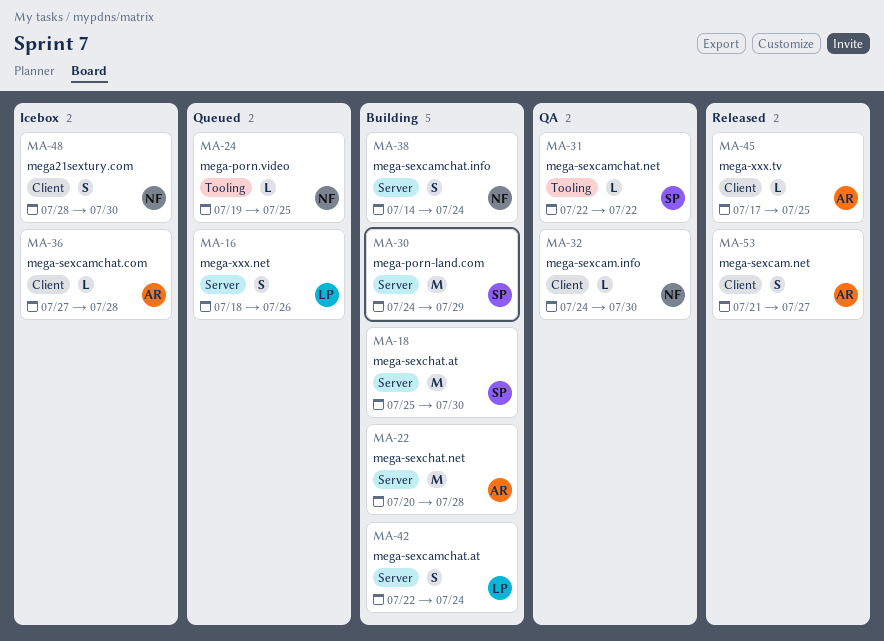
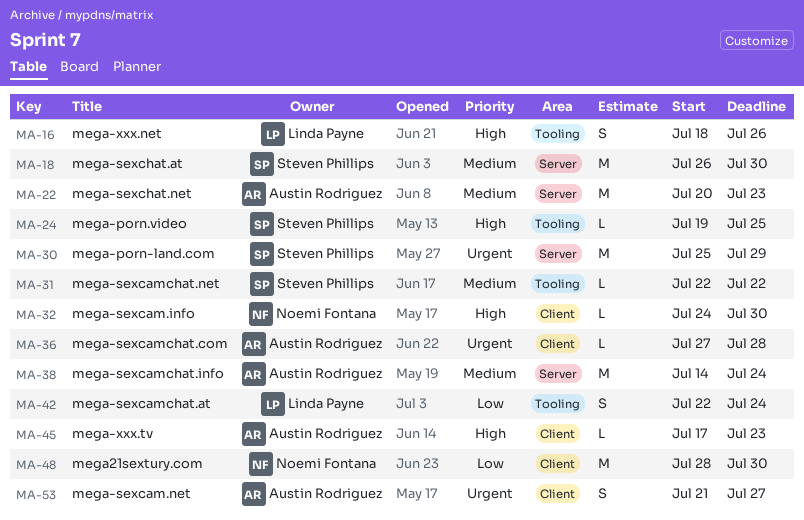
MA-16, label: Server -> Tooling
MA-18, start: Jul 25 -> Jul 26
MA-22, due: Jul 28 -> Jul 23
MA-24, owner: Noemi Fontana -> Steven Phillips
MA-30, start: Jul 24 -> Jul 25
MA-38, owner: Noemi Fontana -> Austin Rodriguez
MA-38, estimate: S -> M
MA-42, label: Server -> Tooling
MA-45, due: Jul 25 -> Jul 23
MA-48, estimate: S -> M

